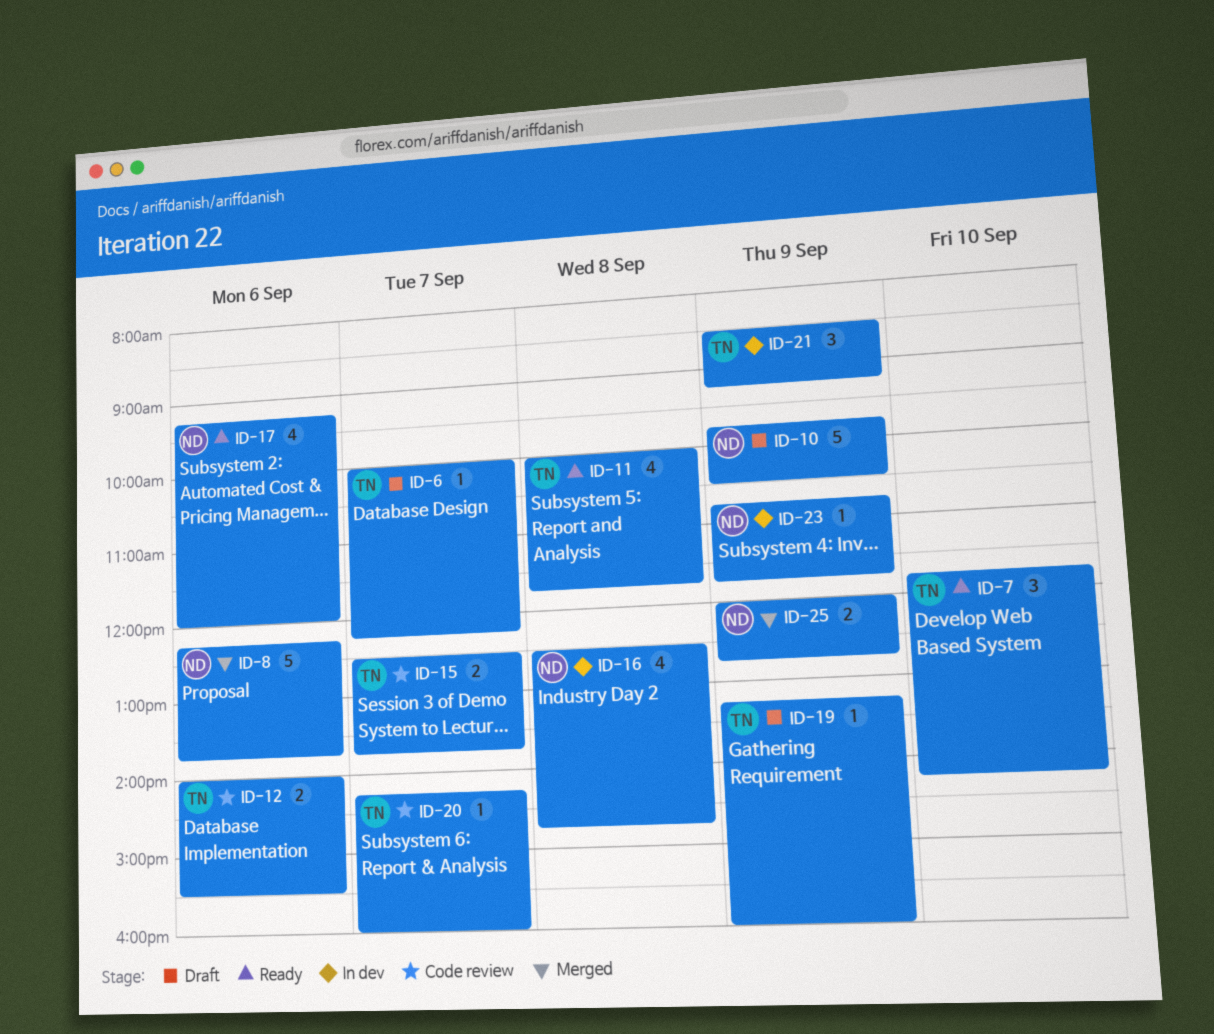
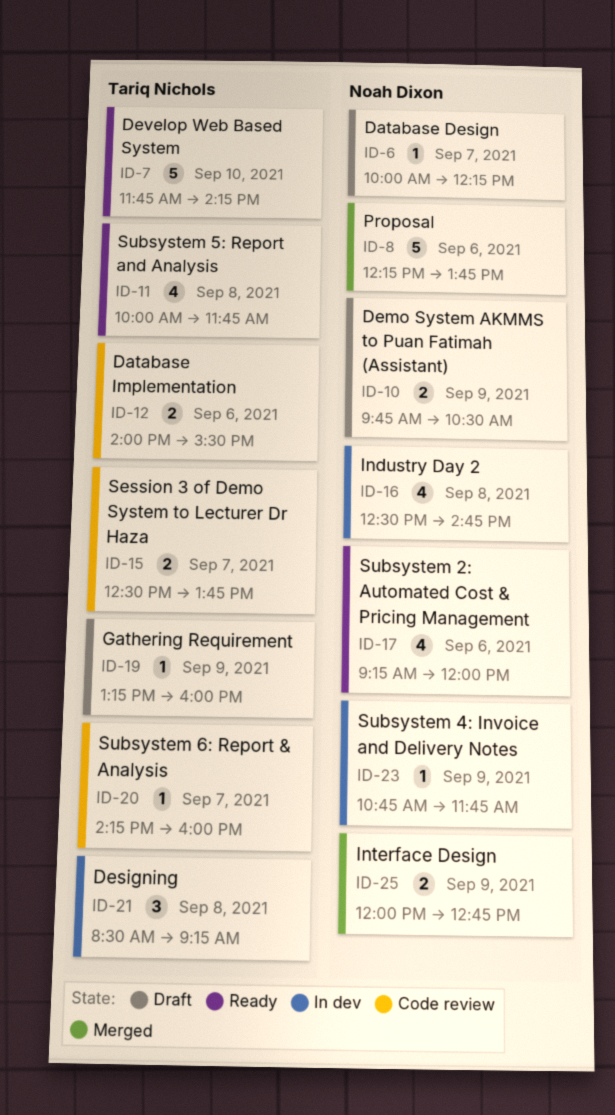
ID-6, owner: Tariq Nichols -> Noah Dixon
ID-7, estimate: 3 -> 5
ID-10, estimate: 5 -> 2
ID-21, day: Sep 9 -> Sep 8

